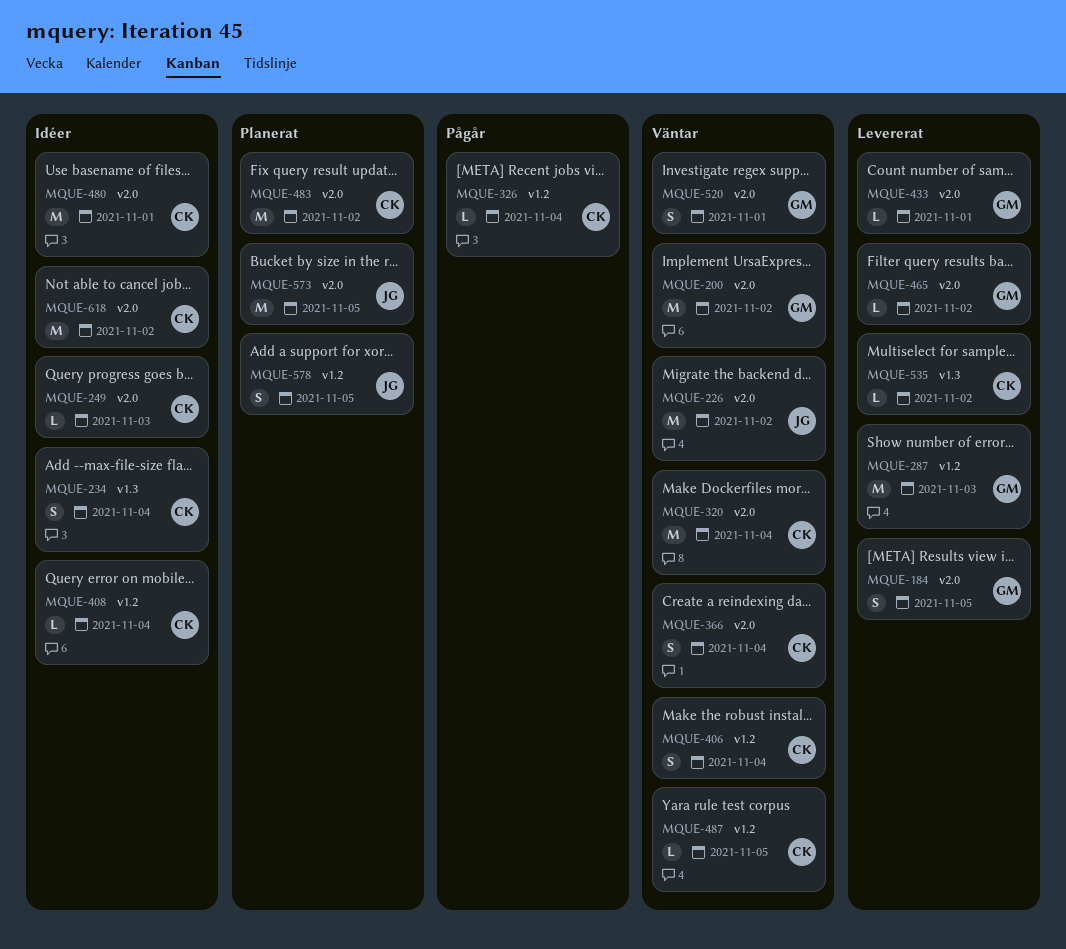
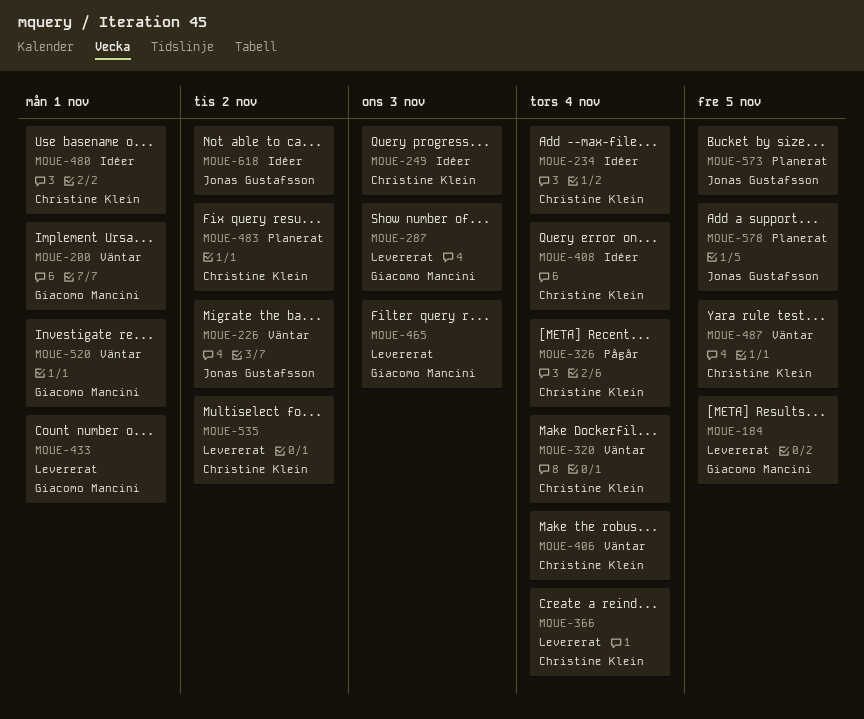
MQUE-200, due: Nov 2 -> Nov 1
MQUE-366, status: Väntar -> Levererat
MQUE-465, due: Nov 2 -> Nov 3
MQUE-618, owner: Christine Klein -> Jonas Gustafsson

